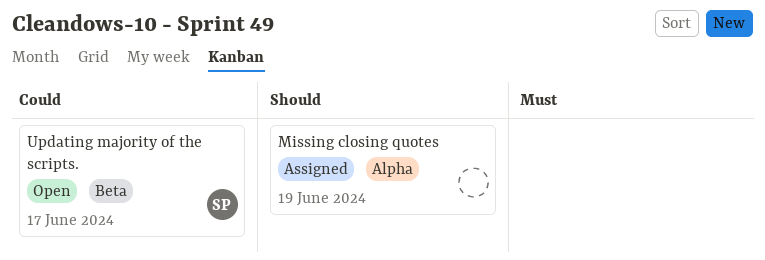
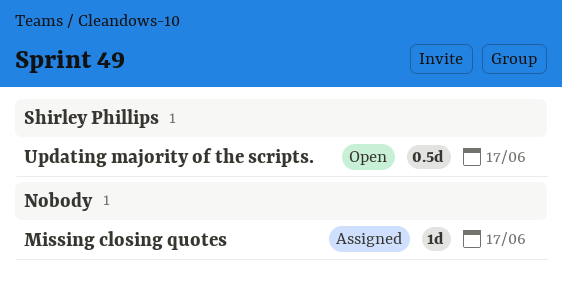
Missing closing quotes, due: Jun 19 -> Jun 17

